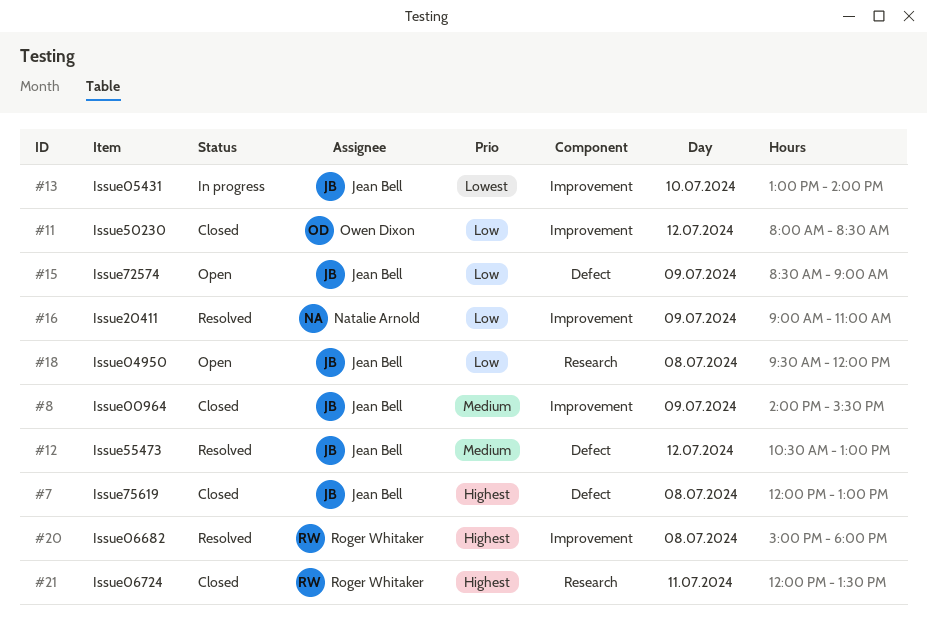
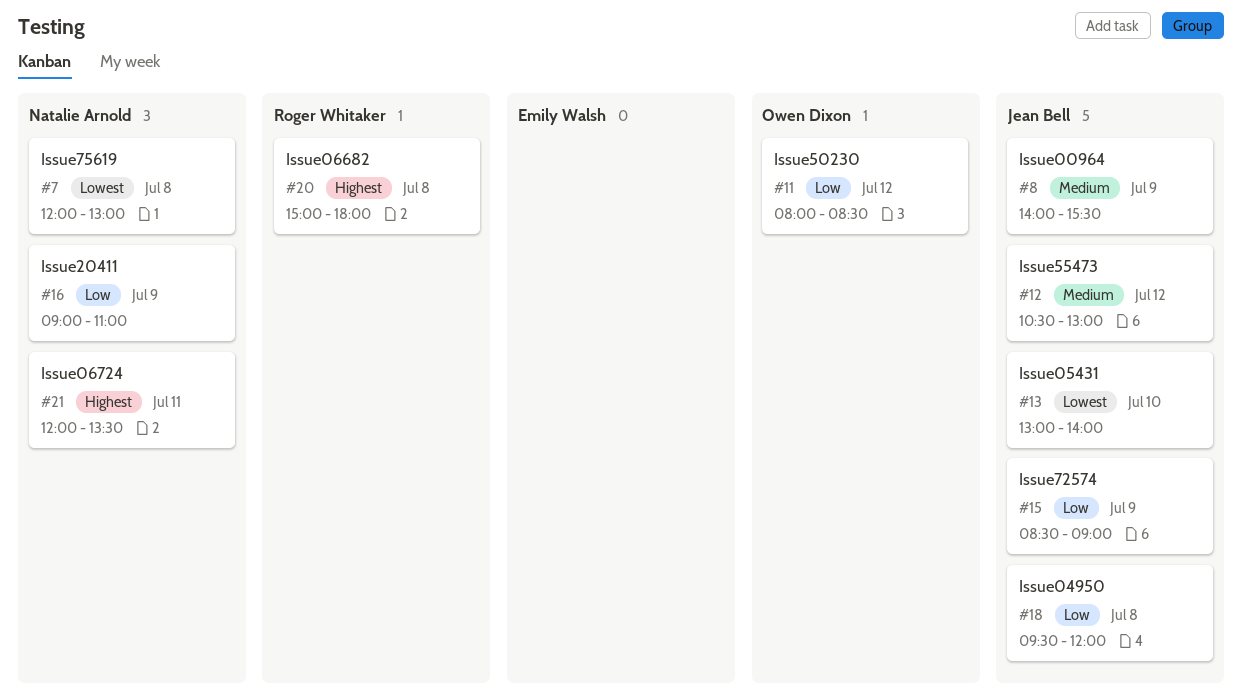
#7, owner: Jean Bell -> Natalie Arnold
#7, priority: Highest -> Lowest
#21, owner: Roger Whitaker -> Natalie Arnold

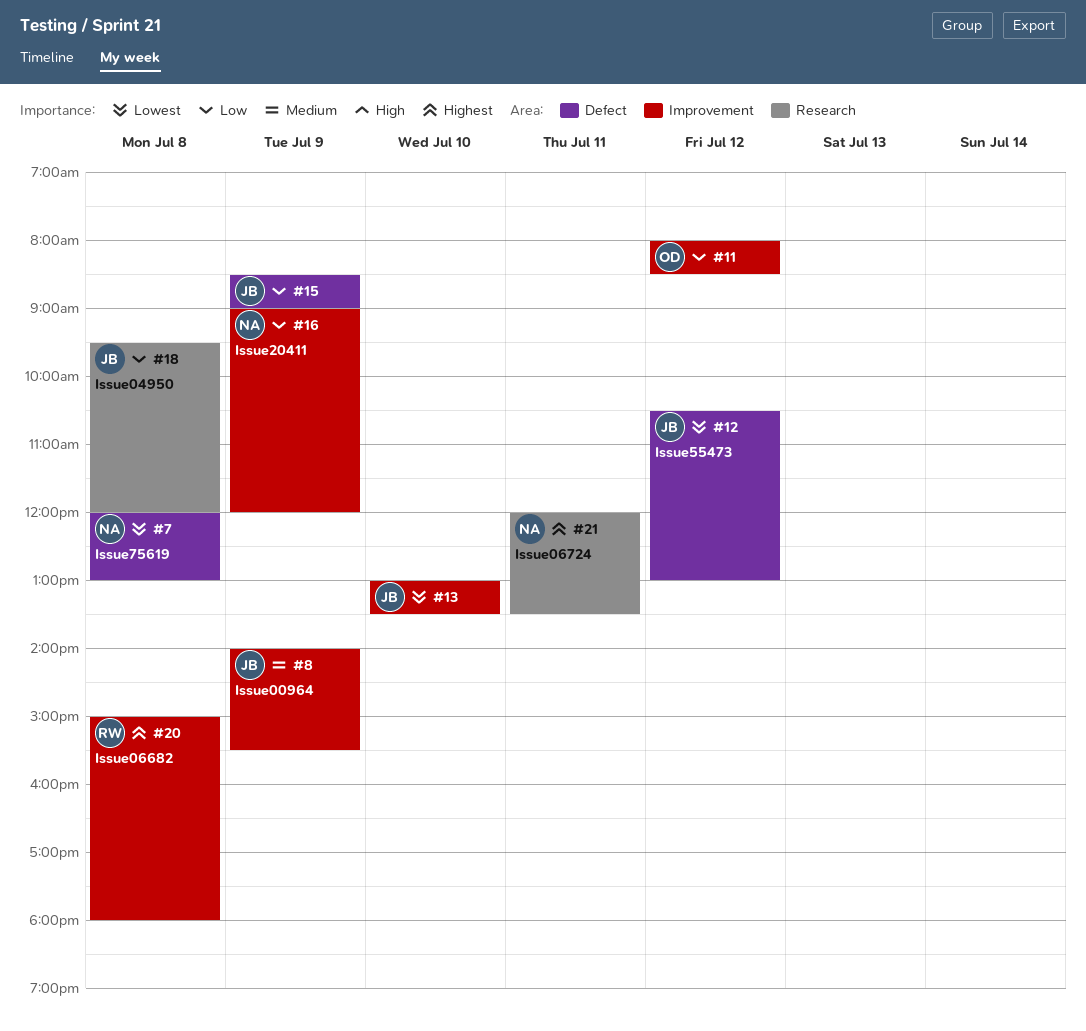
#12, priority: Medium -> Lowest
#13, ends: 14:00 -> 13:30
#16, ends: 11:00 -> 12:00

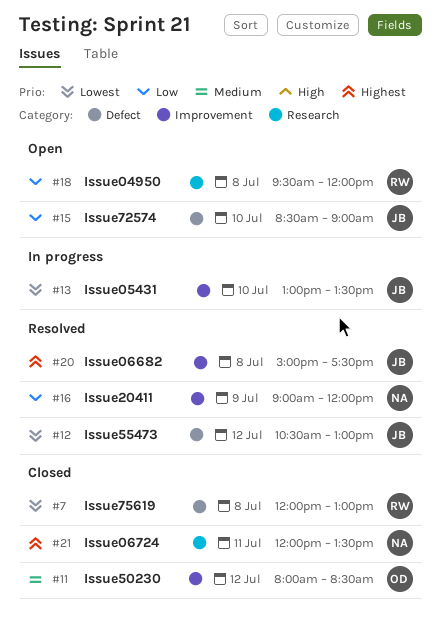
#7, owner: NA -> RW
#8: present -> none
#11, priority: Low -> Medium
#15, day: Jul 9 -> Jul 10
#18, owner: JB -> RW
#20, owner: RW -> JB
#20, ends: 18:00 -> 17:30

